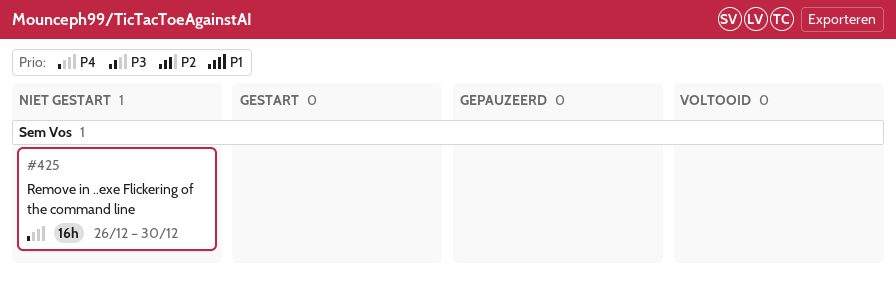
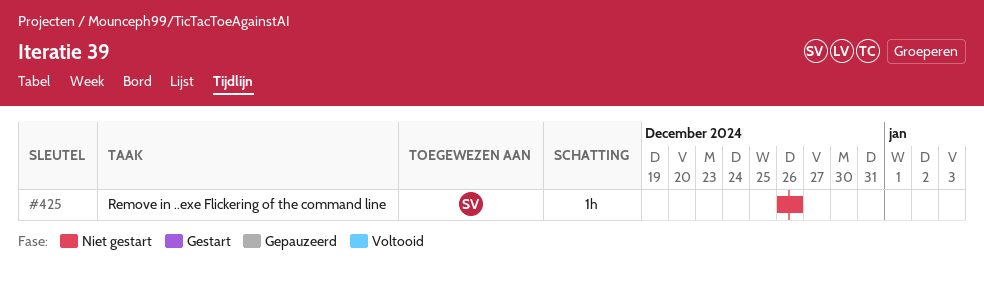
#425, estimate: 16h -> 1h
#425, due: Dec 30 -> Dec 26

